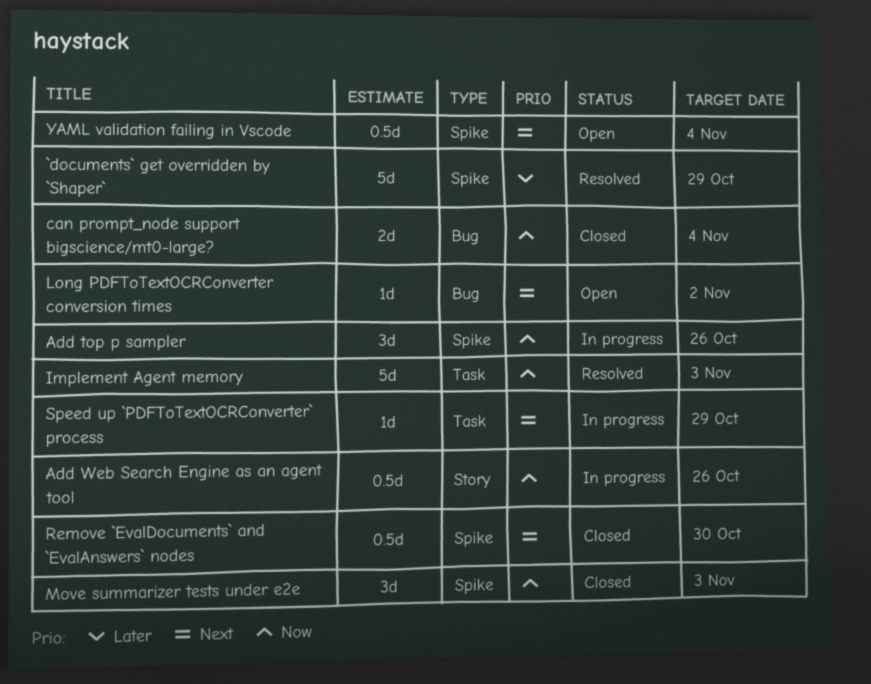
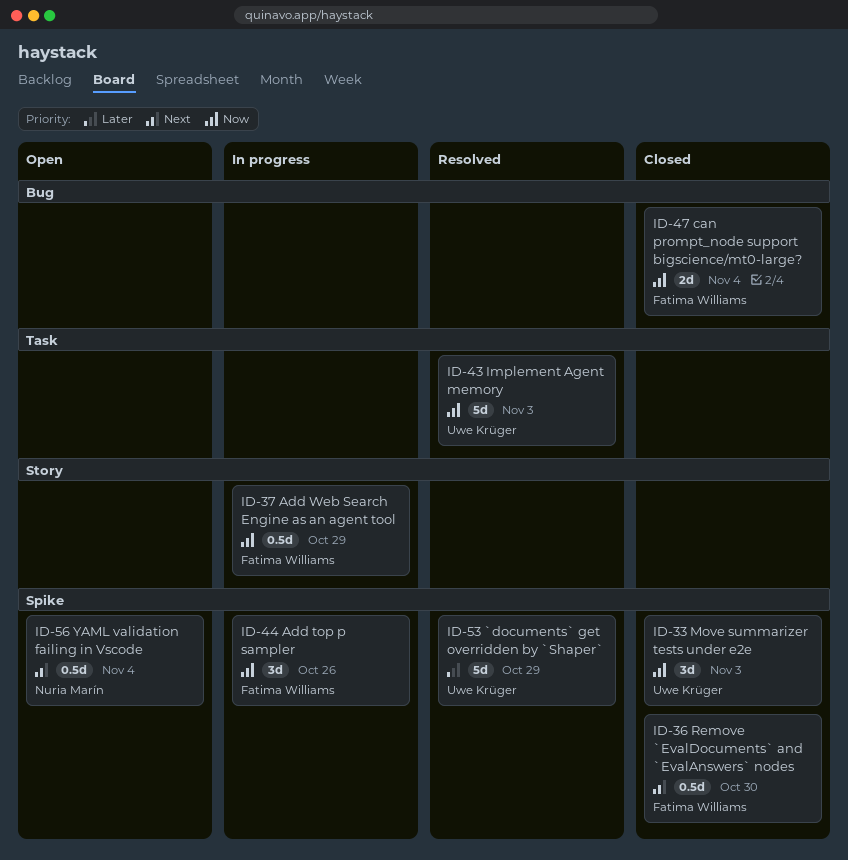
Add Web Search Engine as an agent tool, due: Oct 26 -> Oct 29
Long PDFToTextOCRConverter conversion times: present -> none
Speed up `PDFToTextOCRConverter` process: present -> none

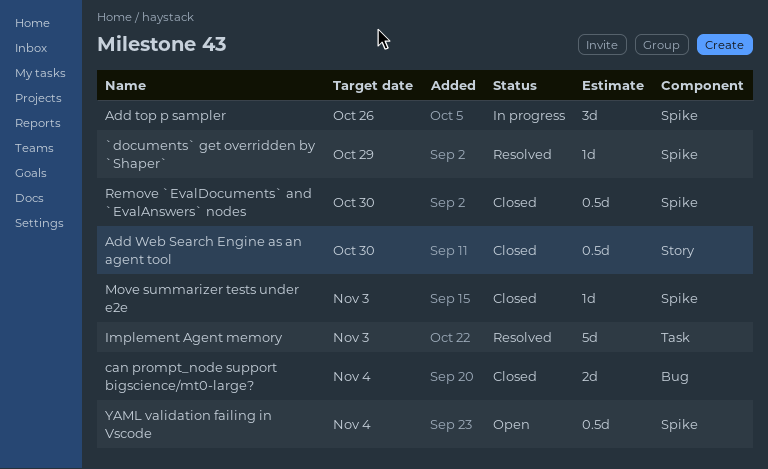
`documents` get overridden by `Shaper`, estimate: 5d -> 1d
Add Web Search Engine as an agent tool, status: In progress -> Closed
Add Web Search Engine as an agent tool, due: Oct 29 -> Oct 30
Move summarizer tests under e2e, estimate: 3d -> 1d

